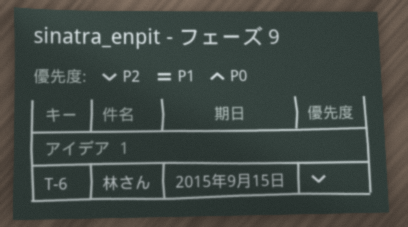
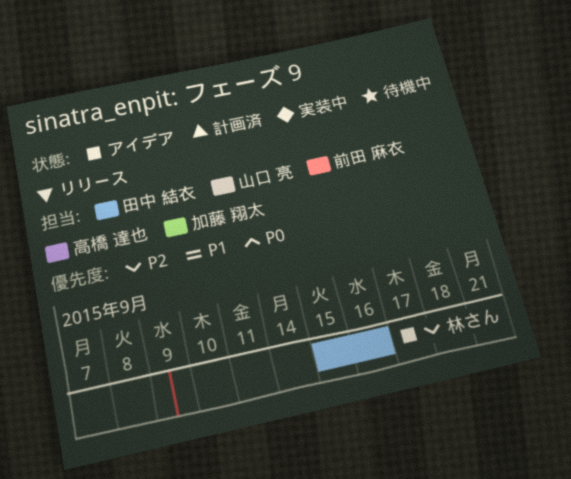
林さん, due: Sep 15 -> Sep 16

